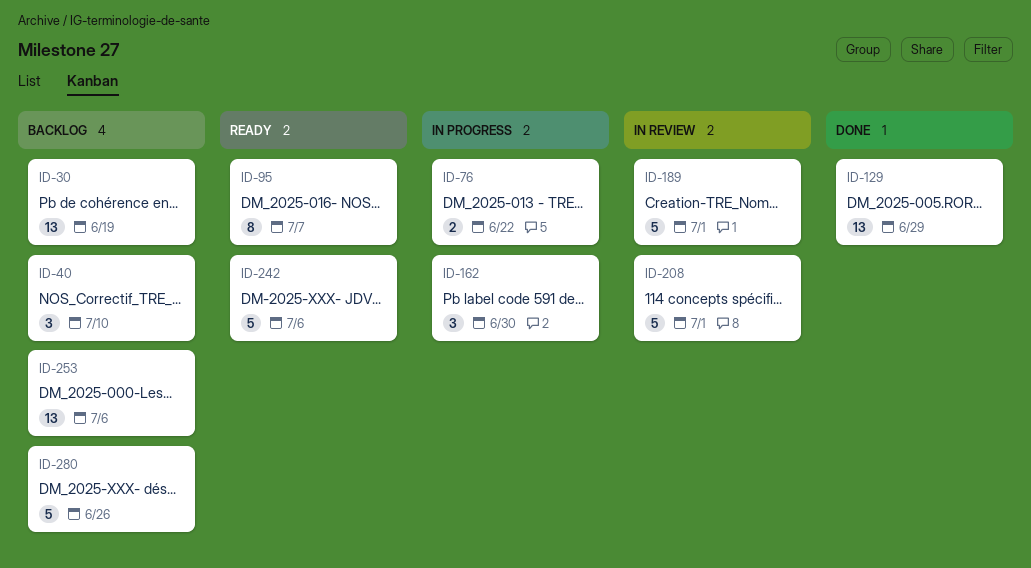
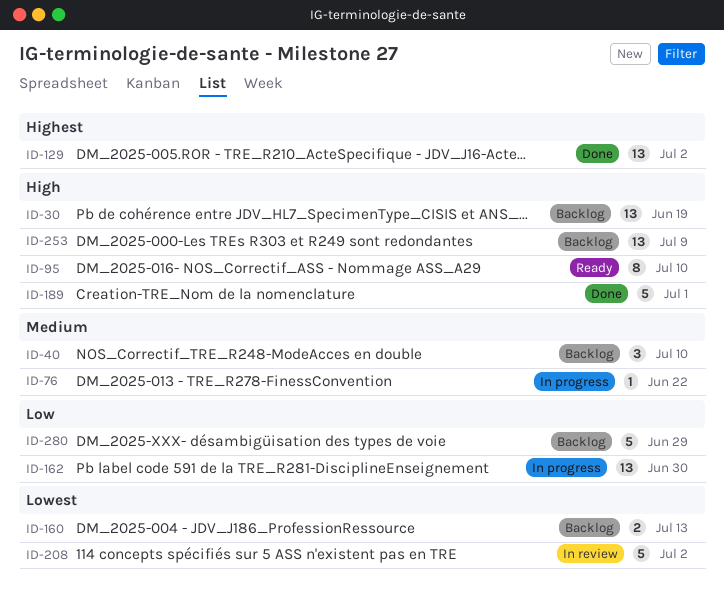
ID-76, estimate: 2 -> 1
ID-95, due: Jul 7 -> Jul 10
ID-129, due: Jun 29 -> Jul 2
ID-160: none -> present
ID-162, estimate: 3 -> 13
ID-189, status: In review -> Done
ID-208, due: Jul 1 -> Jul 2
ID-242: present -> none
ID-253, due: Jul 6 -> Jul 9
ID-280, due: Jun 26 -> Jun 29

